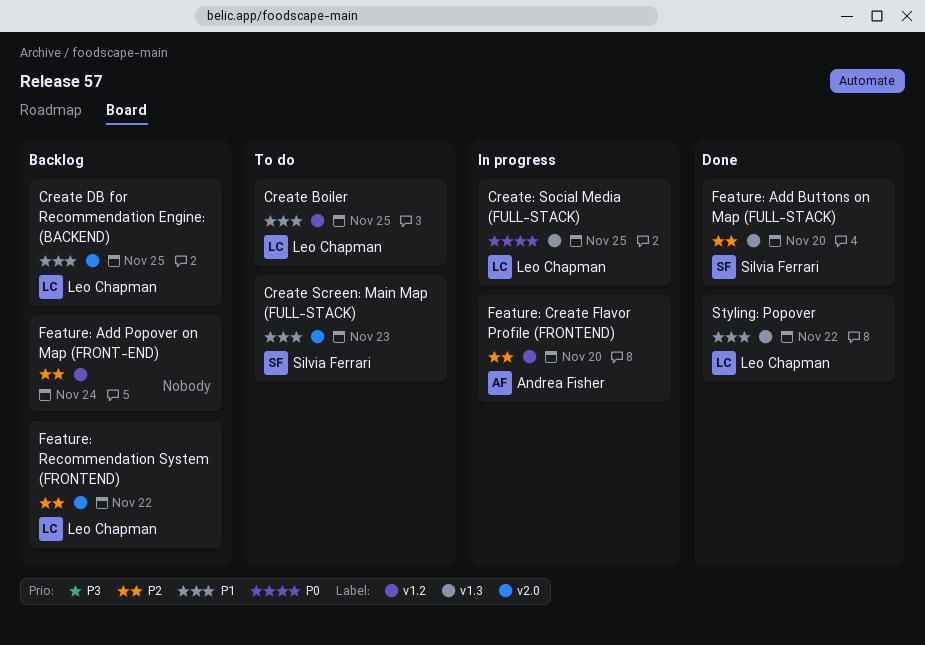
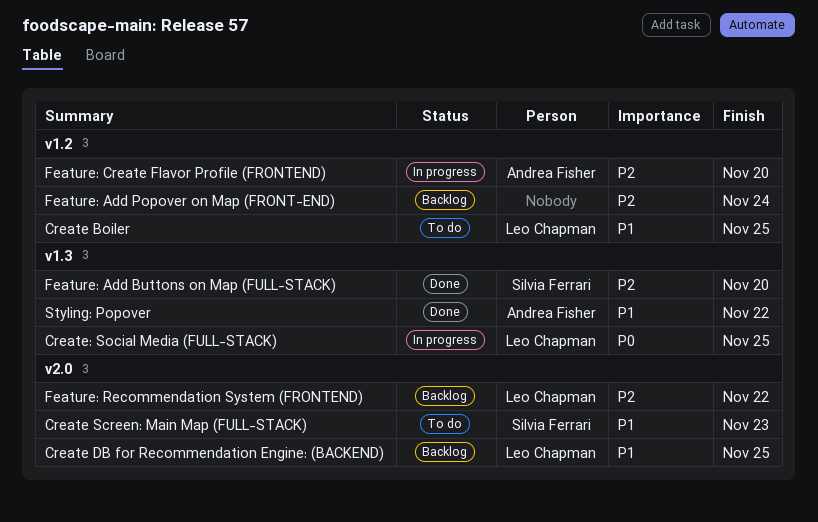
Styling: Popover, owner: Leo Chapman -> Andrea Fisher

